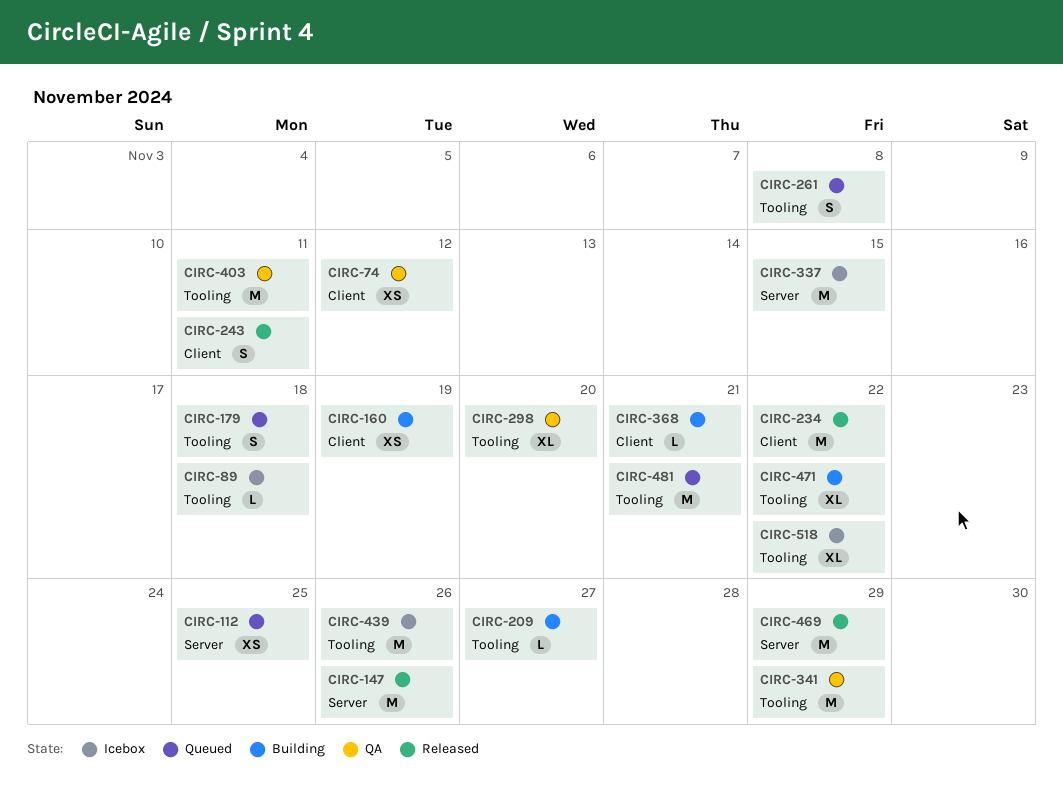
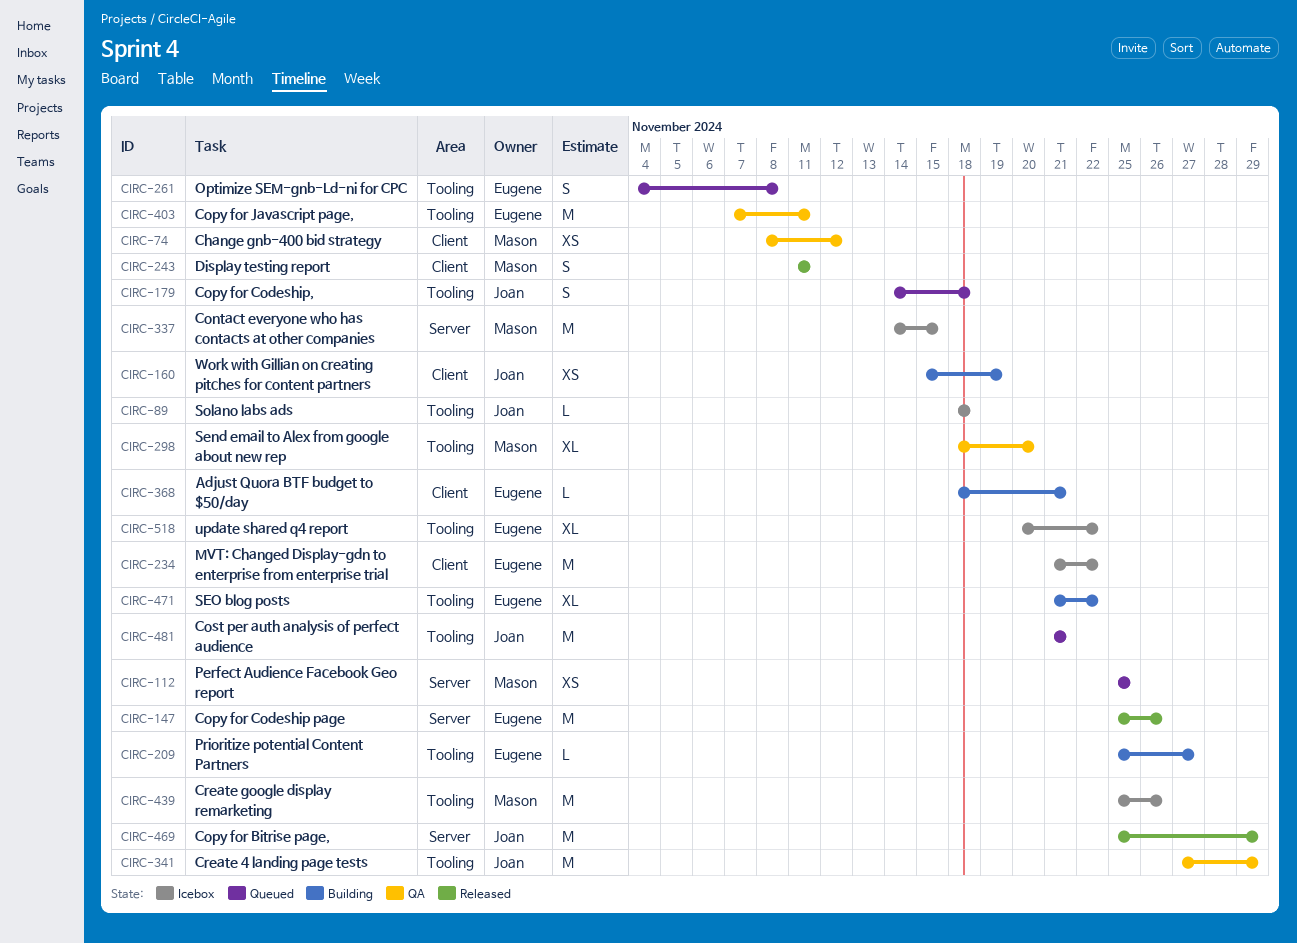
CIRC-234, status: Released -> Icebox

